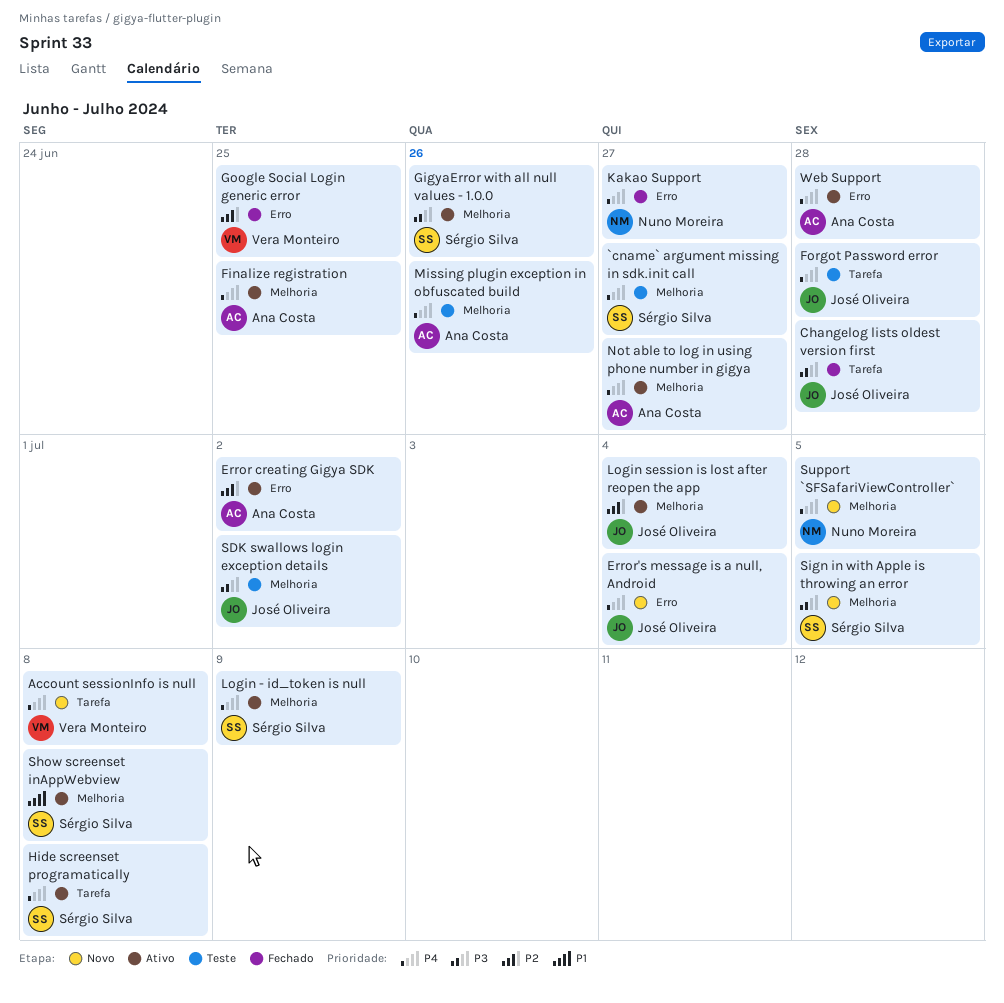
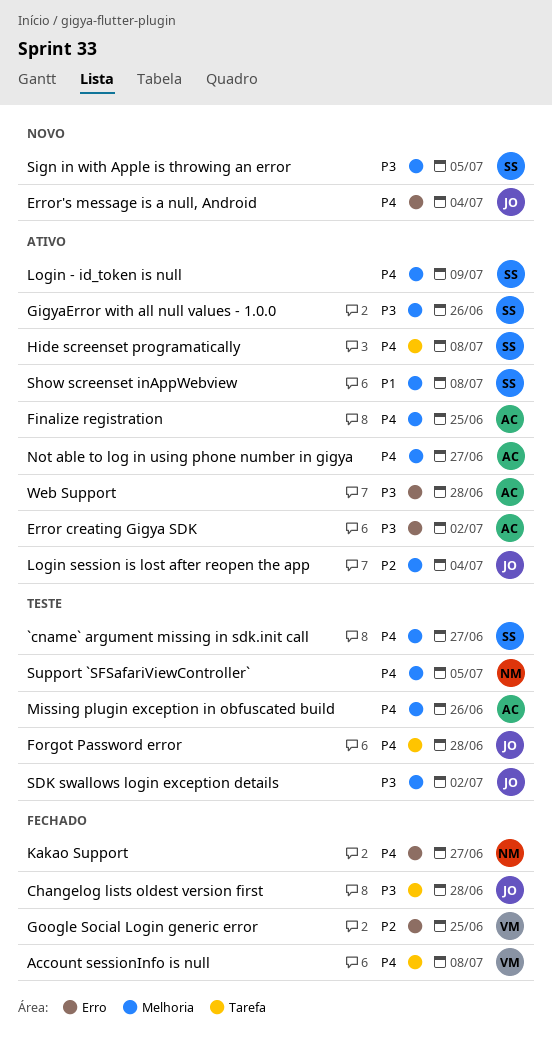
Account sessionInfo is null, status: Novo -> Fechado
Error creating Gigya SDK, priority: P2 -> P3
Support `SFSafariViewController`, status: Novo -> Teste
Web Support, priority: P4 -> P3

